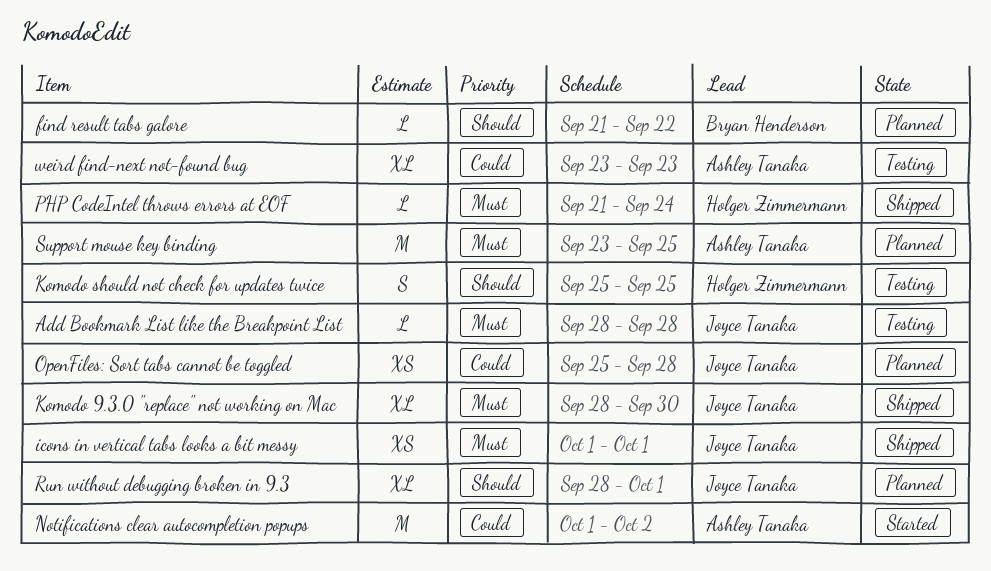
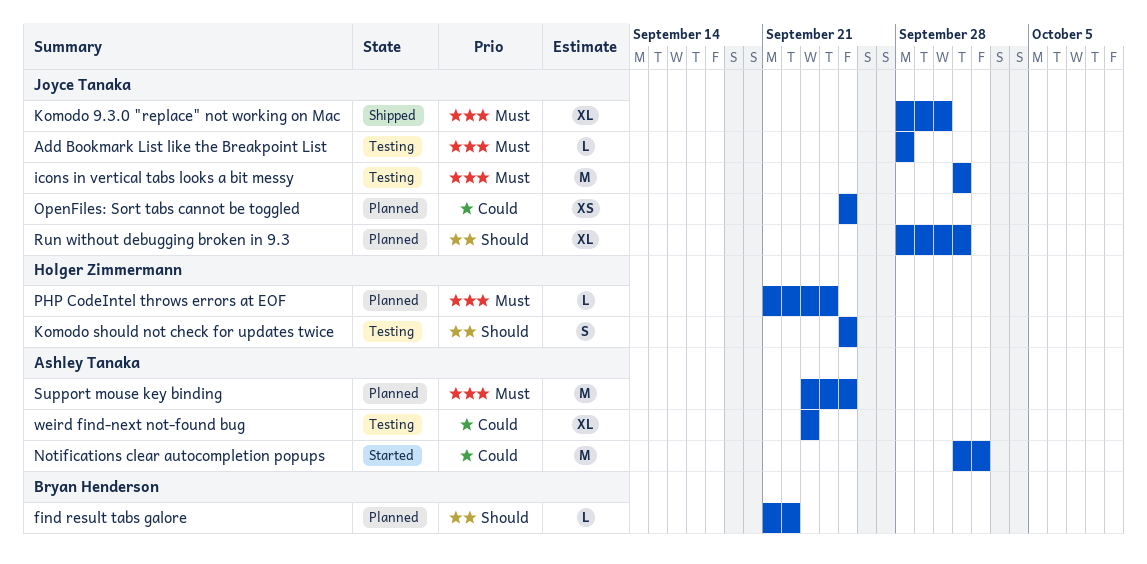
icons in vertical tabs looks a bit messy, status: Shipped -> Testing
icons in vertical tabs looks a bit messy, estimate: XS -> M
OpenFiles: Sort tabs cannot be toggled, due: Sep 28 -> Sep 25
PHP CodeIntel throws errors at EOF, status: Shipped -> Planned

